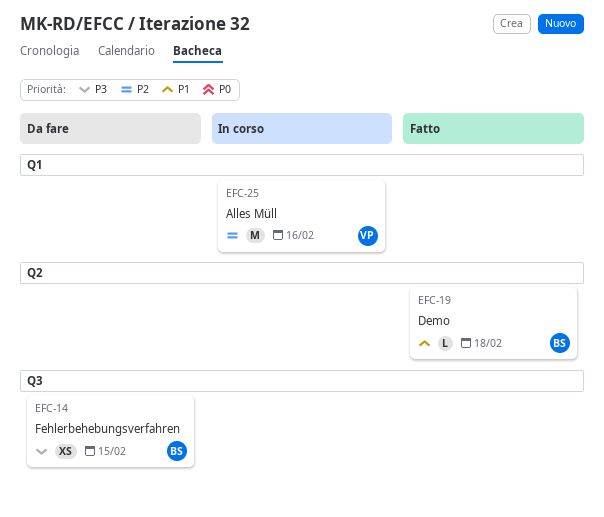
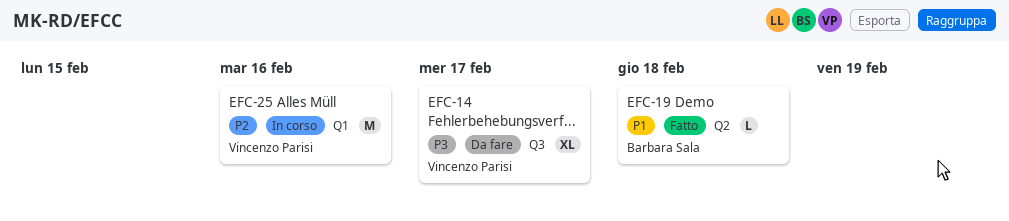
EFC-14, owner: Barbara Sala -> Vincenzo Parisi
EFC-14, estimate: XS -> XL
EFC-14, due: Feb 15 -> Feb 17

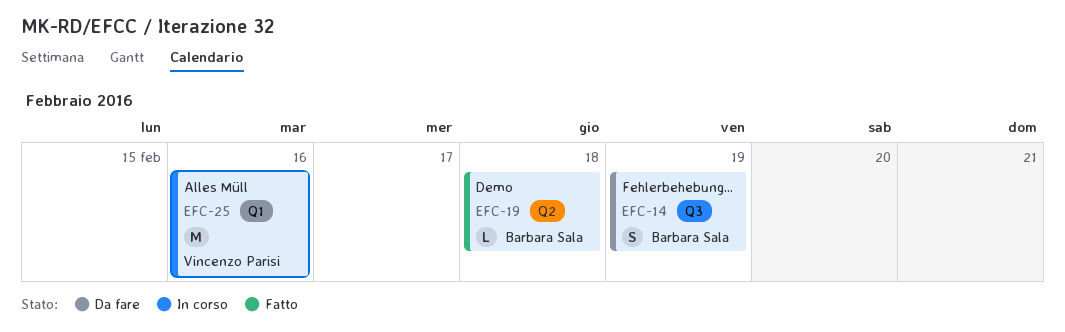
EFC-14, owner: Vincenzo Parisi -> Barbara Sala
EFC-14, estimate: XL -> S
EFC-14, due: Feb 17 -> Feb 19

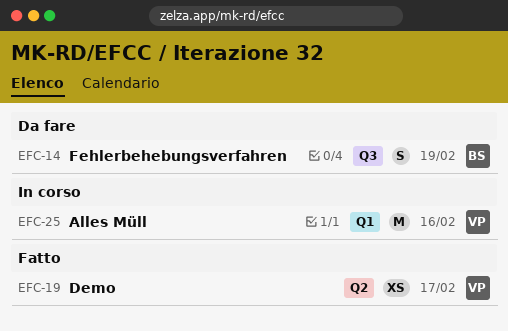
EFC-19, owner: Barbara Sala -> Vincenzo Parisi
EFC-19, estimate: L -> XS
EFC-19, due: Feb 18 -> Feb 17

